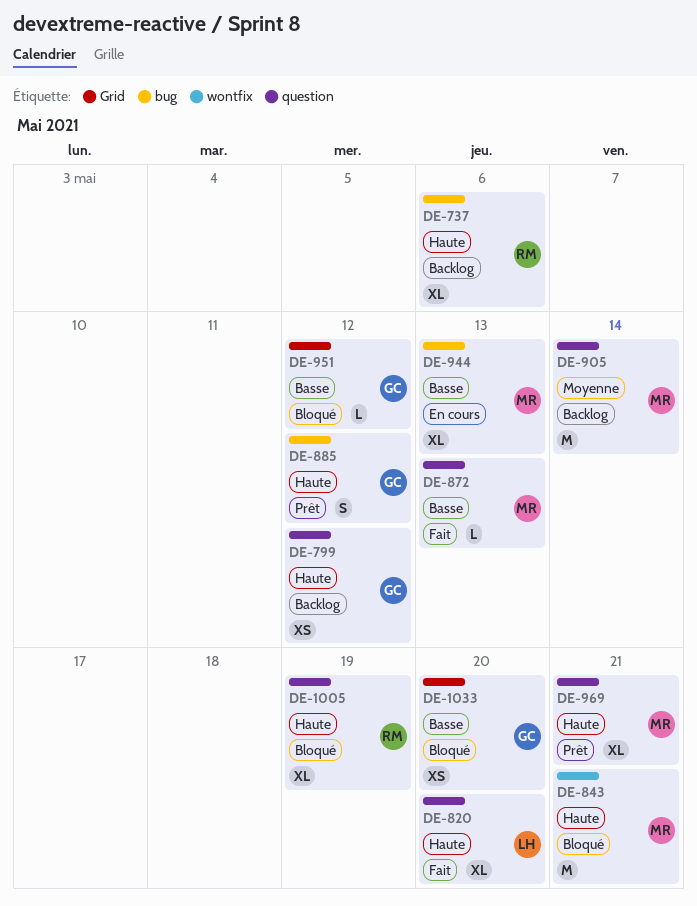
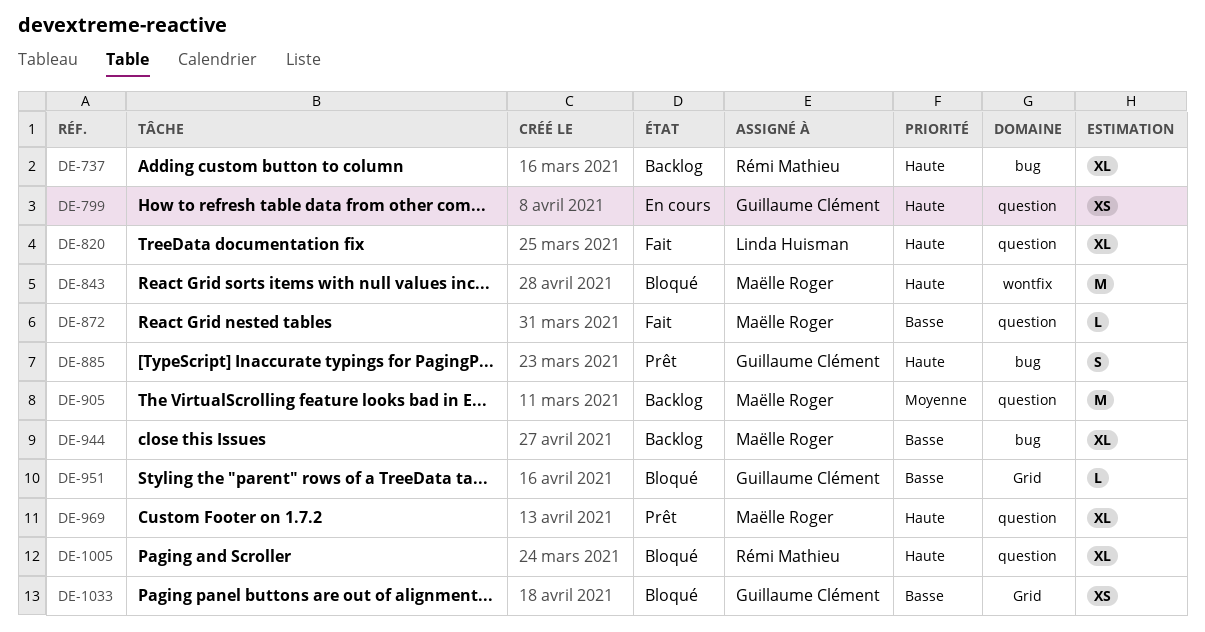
DE-799, status: Backlog -> En cours
DE-944, status: En cours -> Backlog

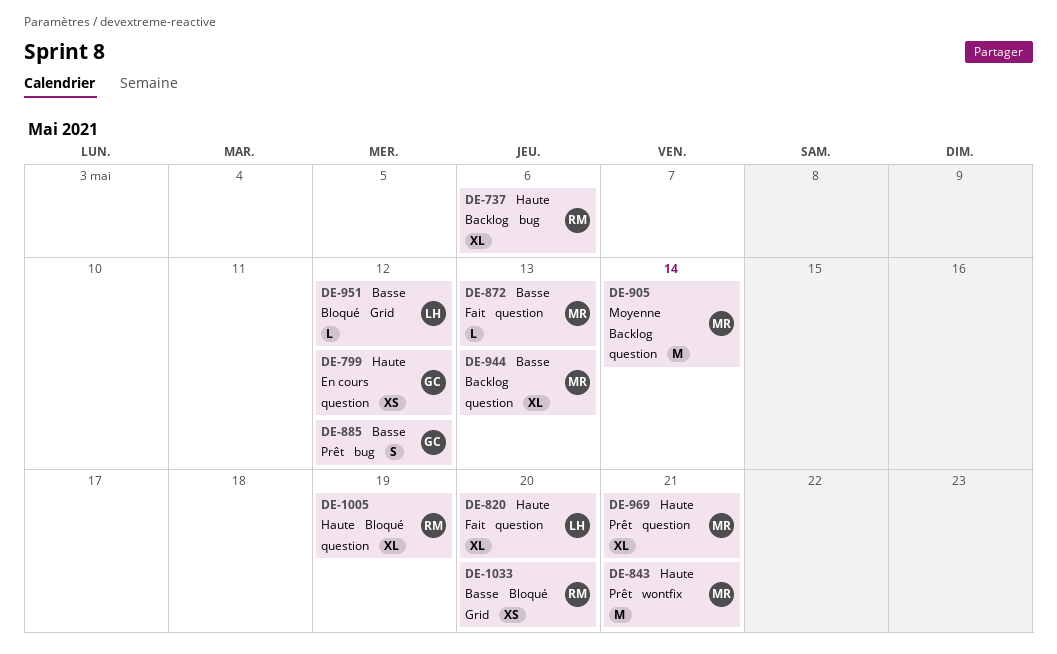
DE-843, status: Bloqué -> Prêt
DE-885, priority: Haute -> Basse
DE-944, label: bug -> question
DE-951, owner: Guillaume Clément -> Linda Huisman
DE-1033, owner: Guillaume Clément -> Rémi Mathieu

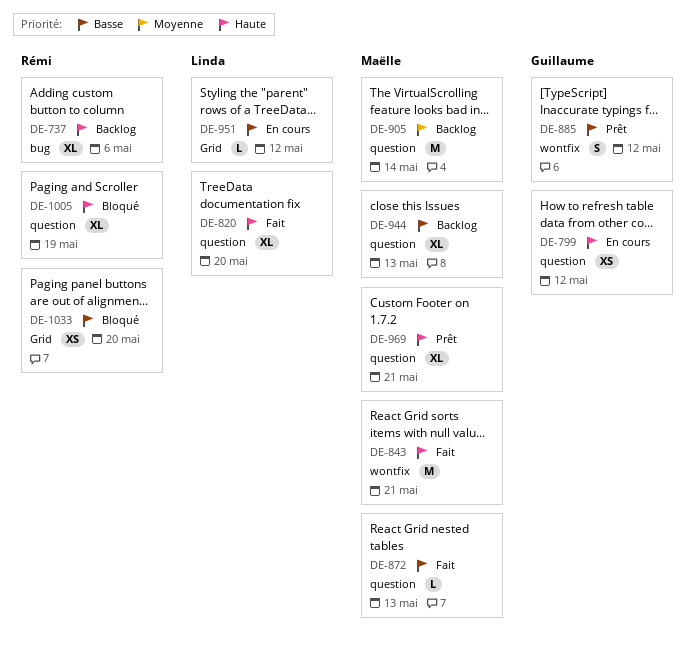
DE-843, status: Prêt -> Fait
DE-885, label: bug -> wontfix
DE-951, status: Bloqué -> En cours

